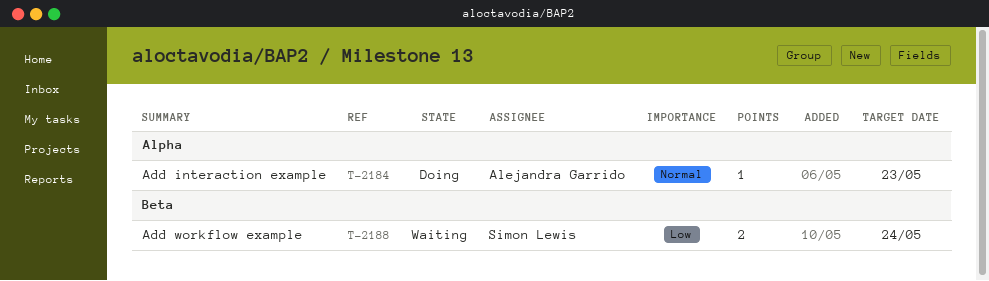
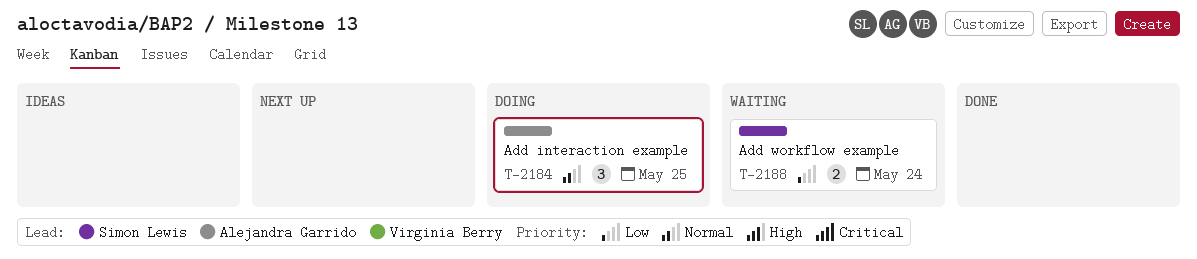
T-2184, estimate: 1 -> 3
T-2184, due: May 23 -> May 25

